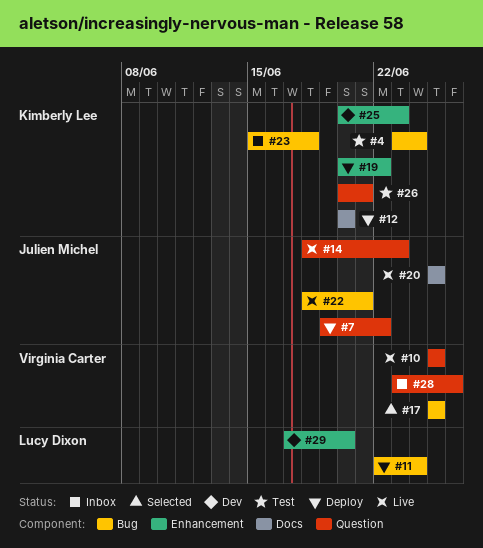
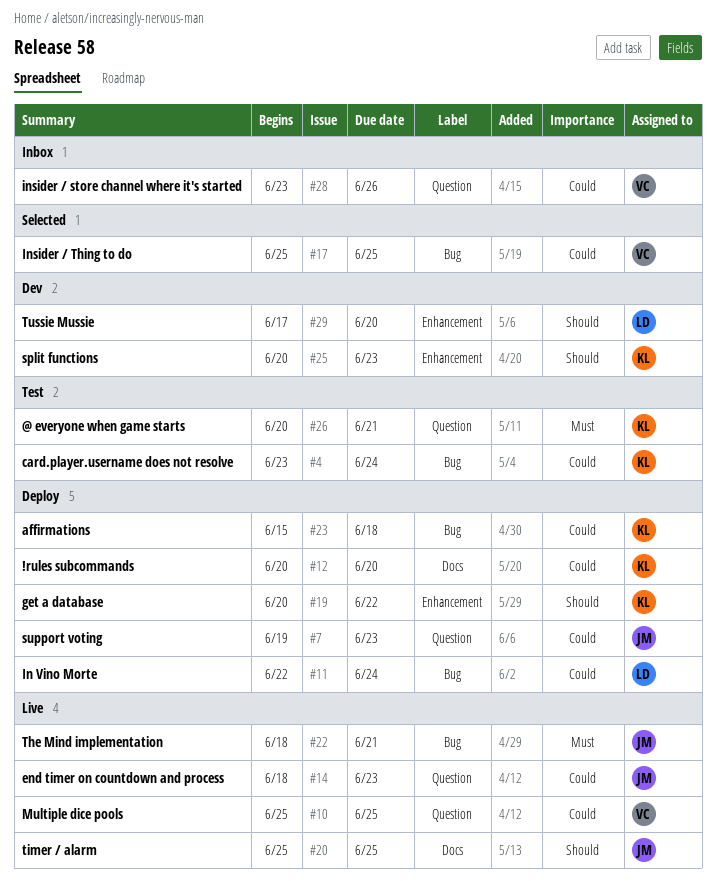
#7, due: Jun 22 -> Jun 23
#23, status: Inbox -> Deploy

